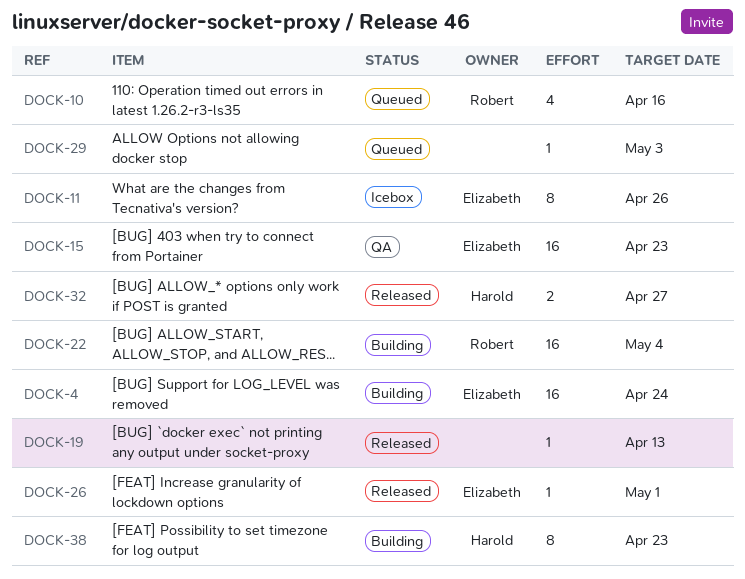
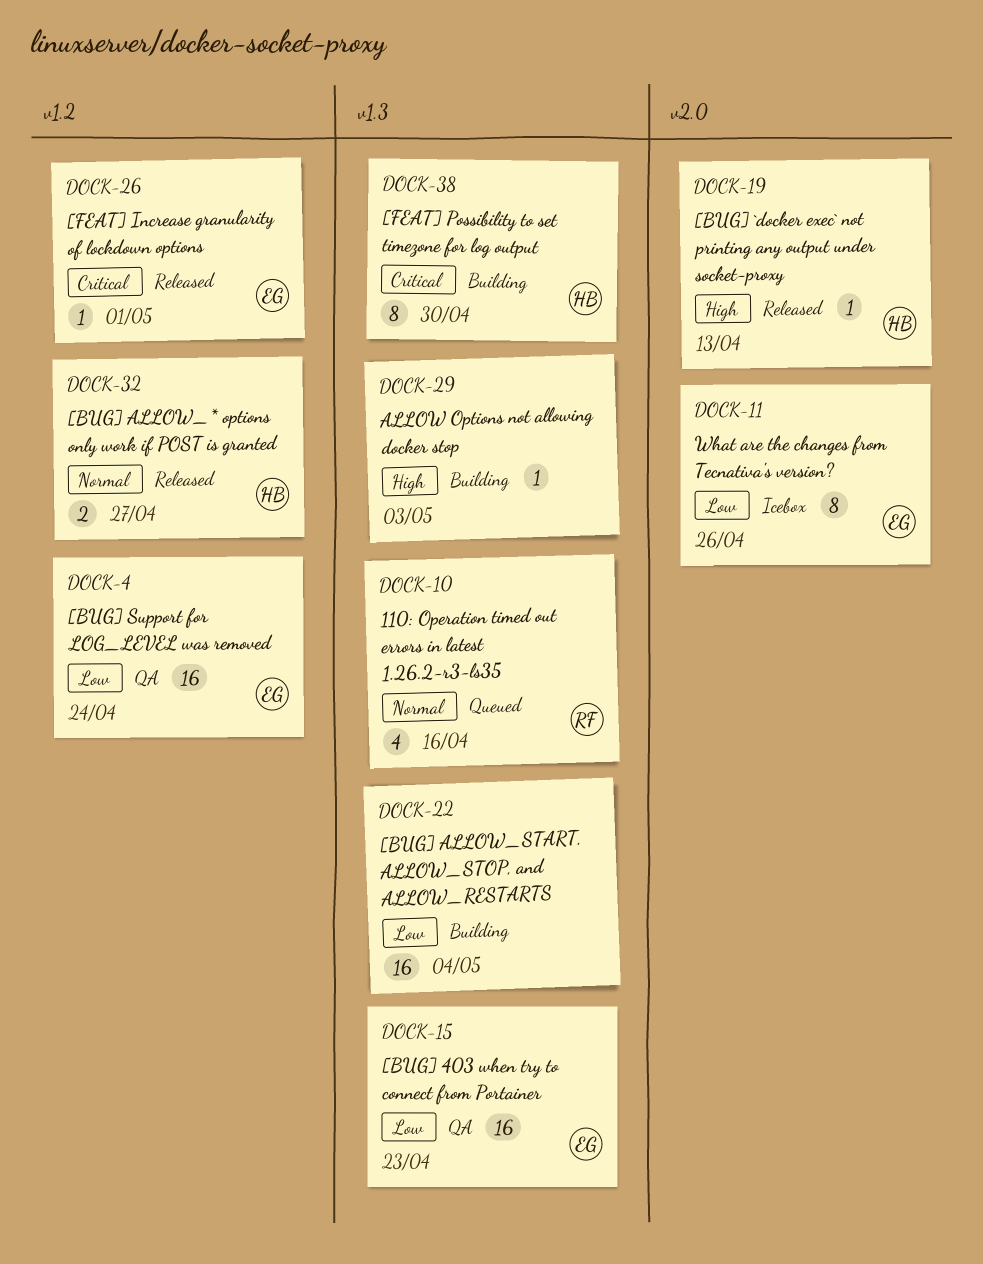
DOCK-4, status: Building -> QA
DOCK-19, owner: none -> Harold
DOCK-22, owner: Robert -> none
DOCK-29, status: Queued -> Building
DOCK-38, due: Apr 23 -> Apr 30

